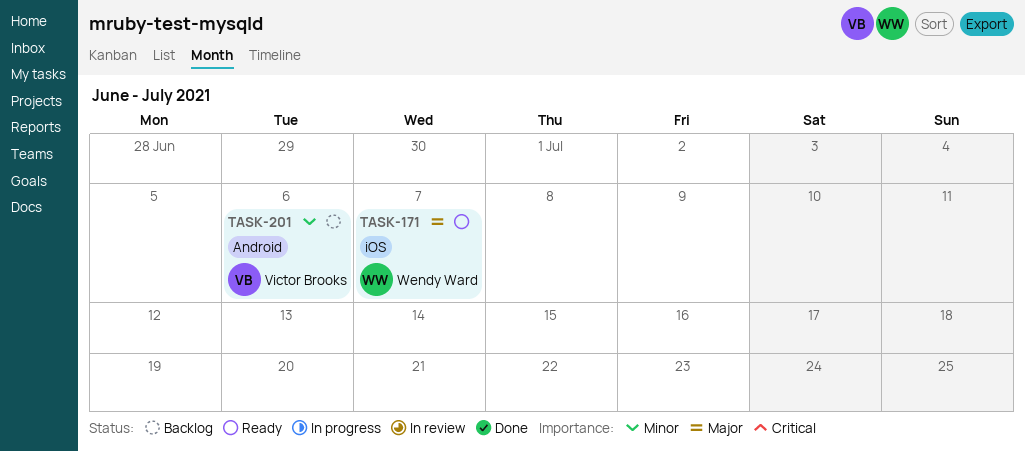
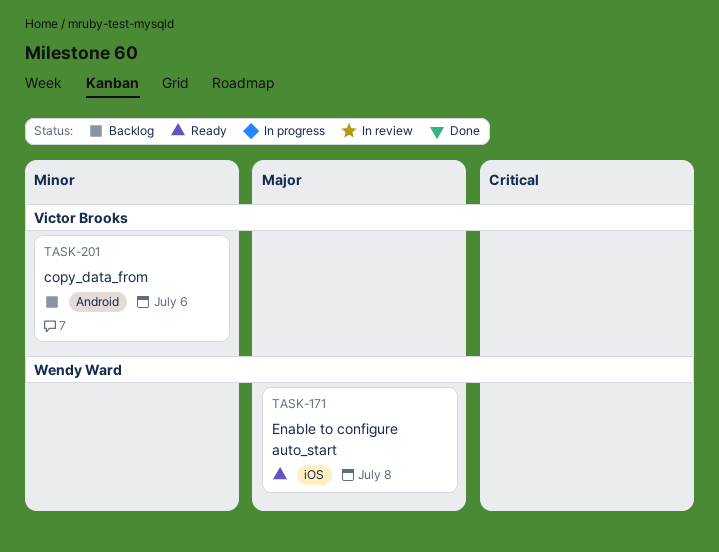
TASK-171, due: Jul 7 -> Jul 8

